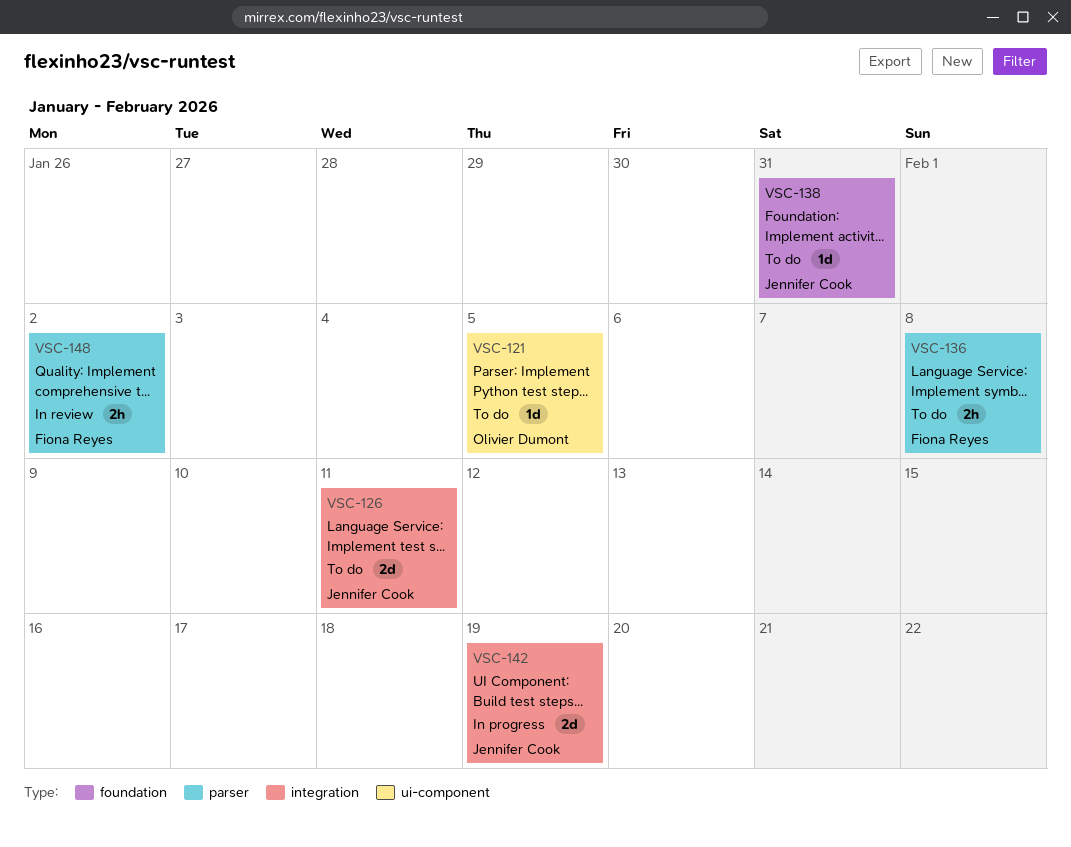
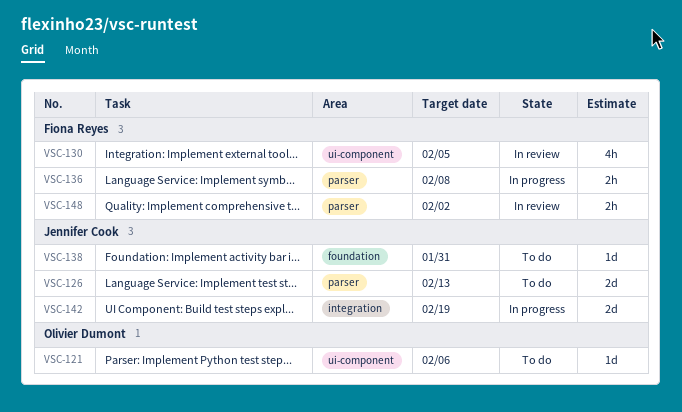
VSC-121, due: Feb 5 -> Feb 6
VSC-126, label: integration -> parser
VSC-126, due: Feb 11 -> Feb 13
VSC-130: none -> present
VSC-136, status: To do -> In progress

